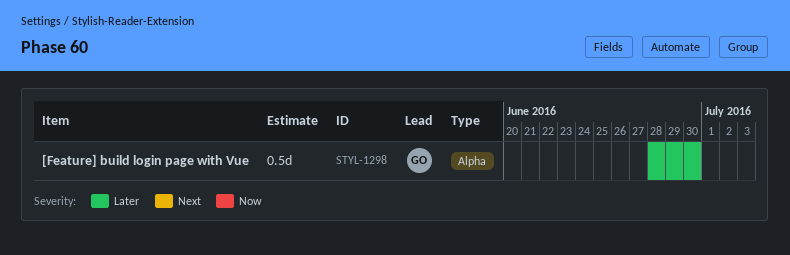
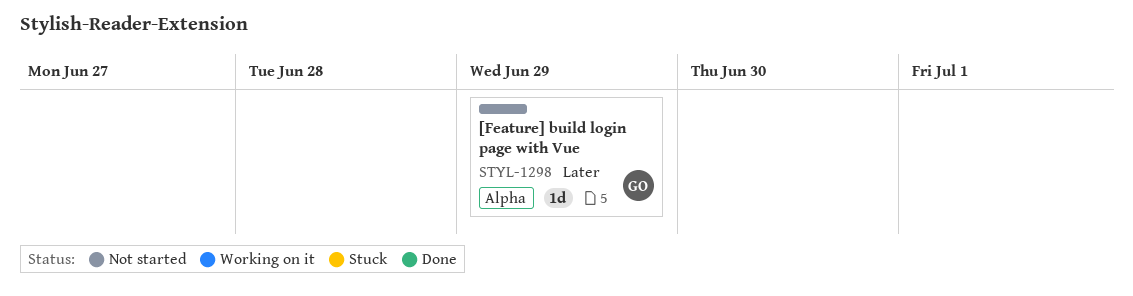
STYL-1298, estimate: 0.5d -> 1d
STYL-1298, due: Jun 30 -> Jun 29

